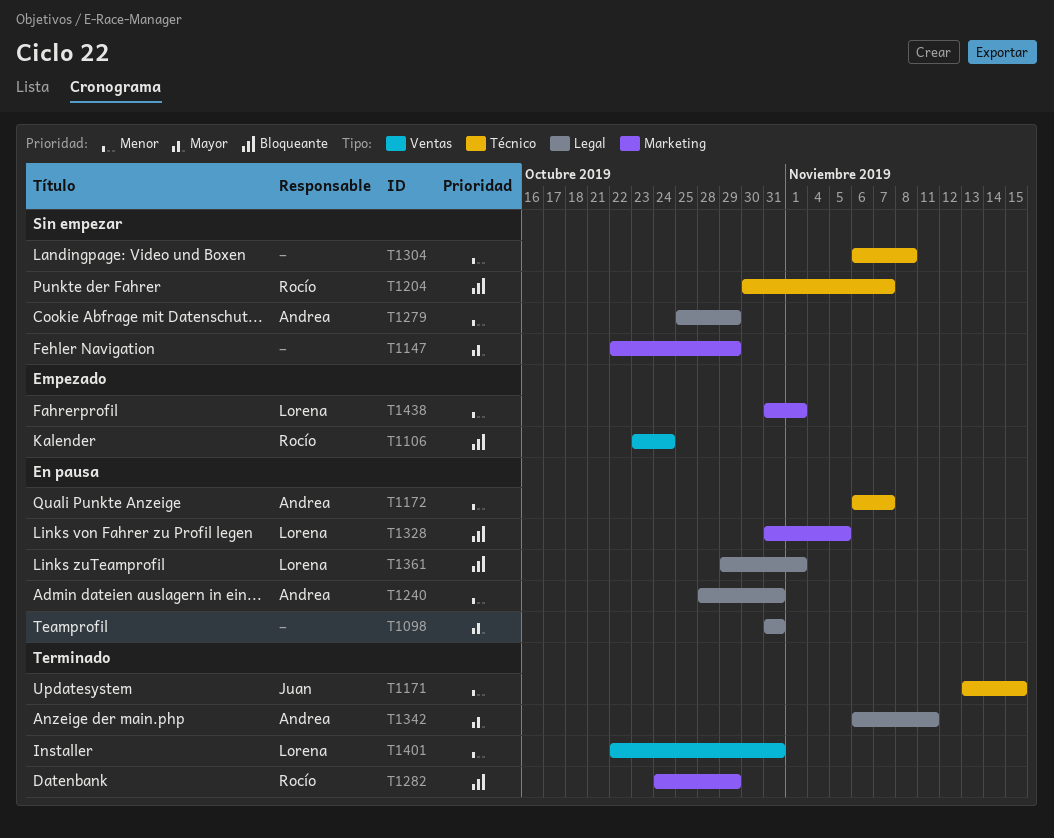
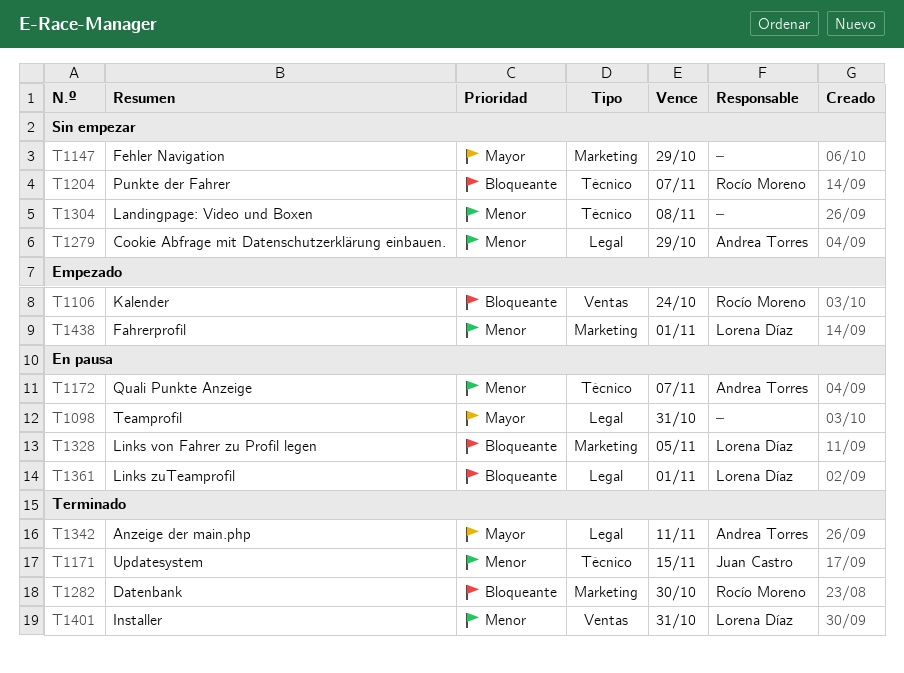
T1240: present -> none
T1282, due: Oct 29 -> Oct 30

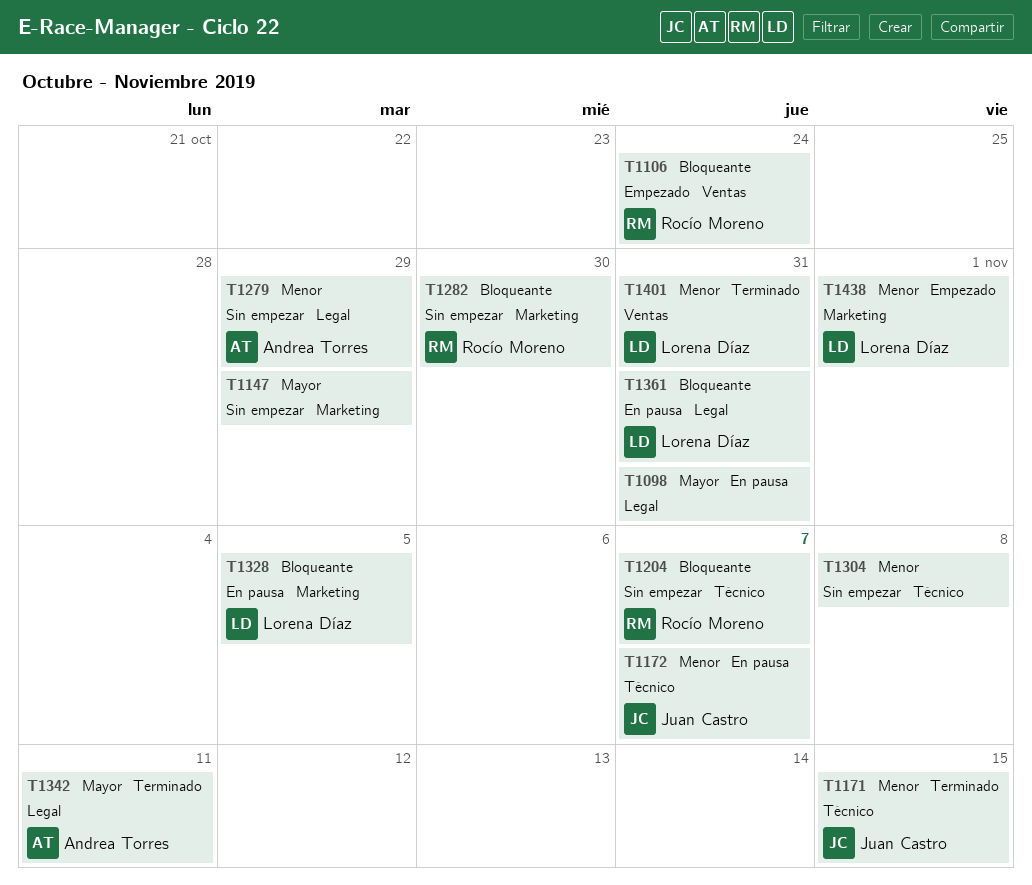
T1172, owner: Andrea Torres -> Juan Castro
T1282, status: Terminado -> Sin empezar
T1361, due: Nov 1 -> Oct 31

